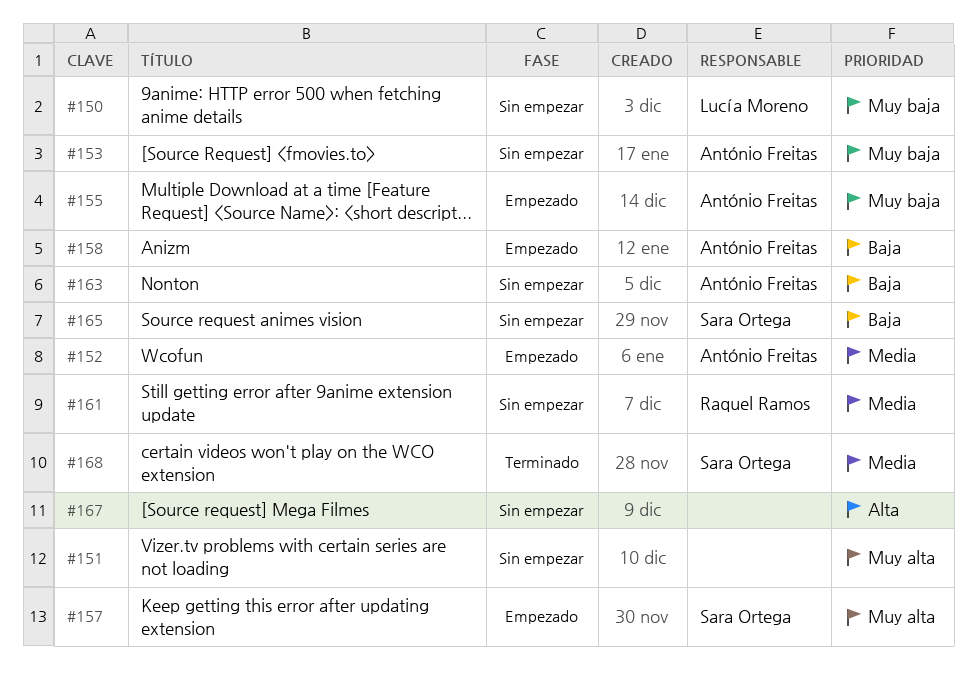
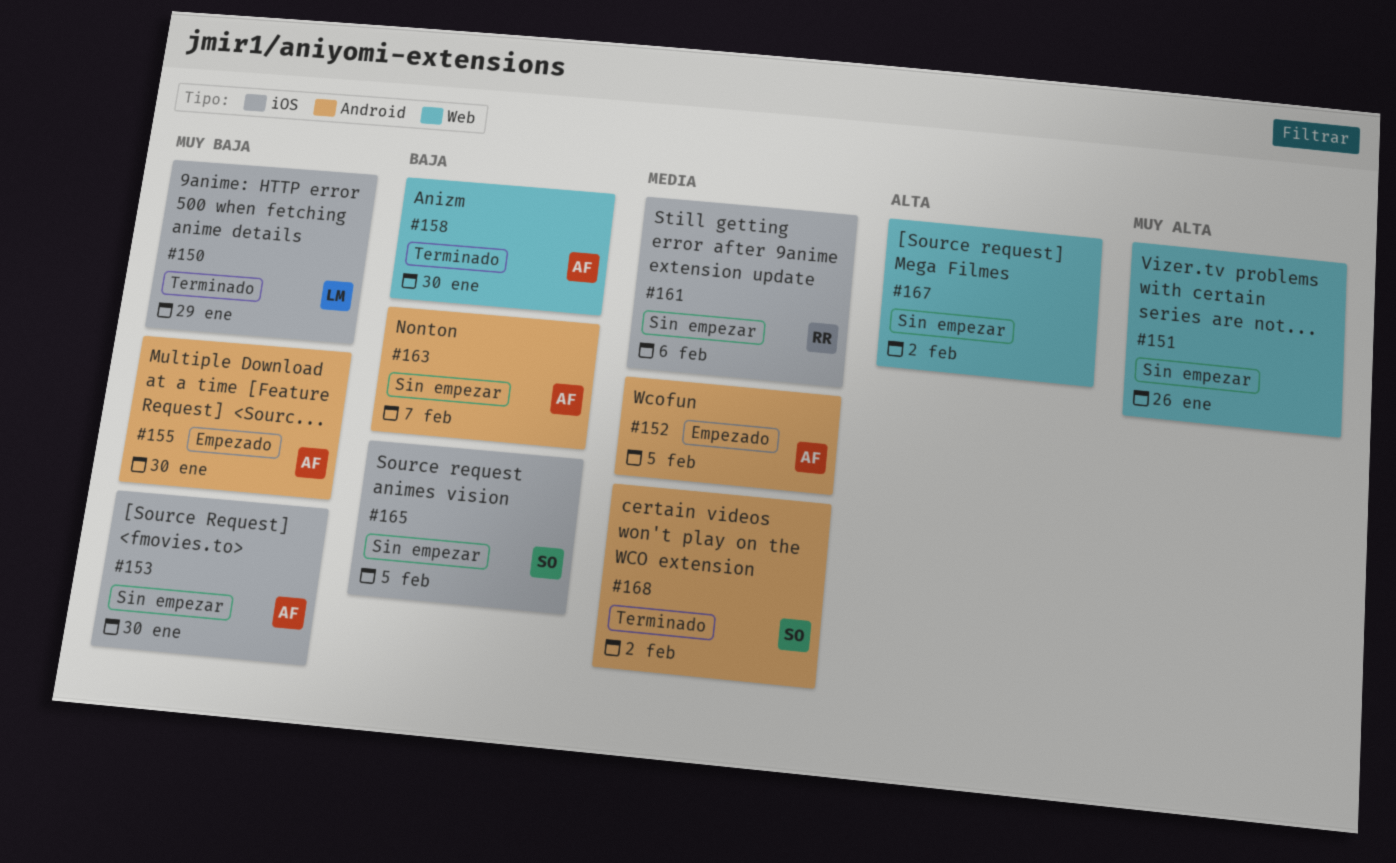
#150, status: Sin empezar -> Terminado
#157: present -> none
#158, status: Empezado -> Terminado

